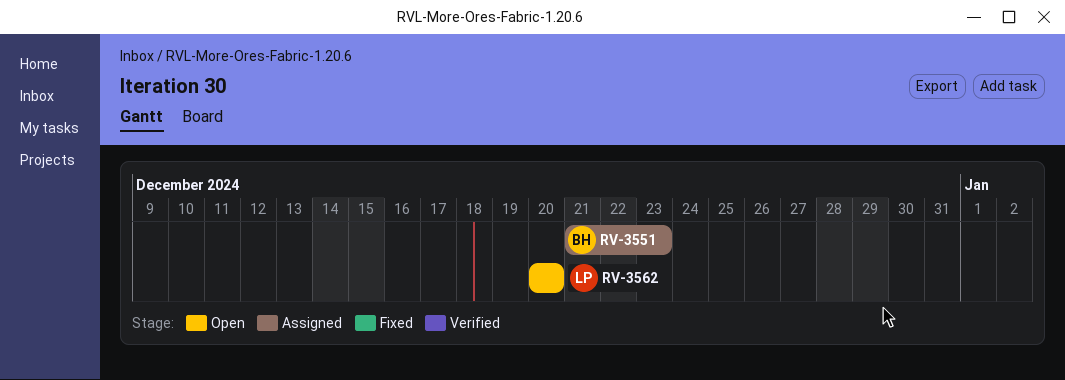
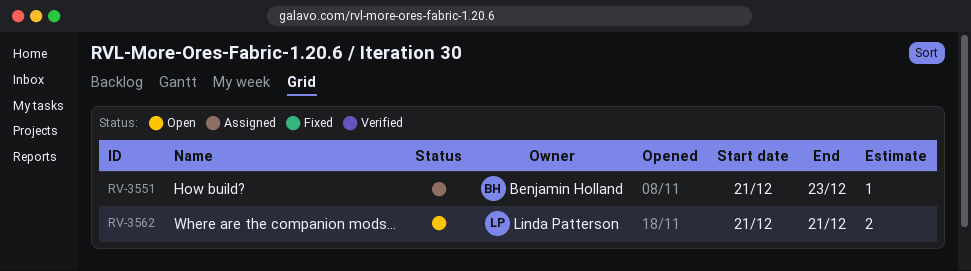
RV-3562, start: Dec 20 -> Dec 21
RV-3562, due: Dec 20 -> Dec 21

